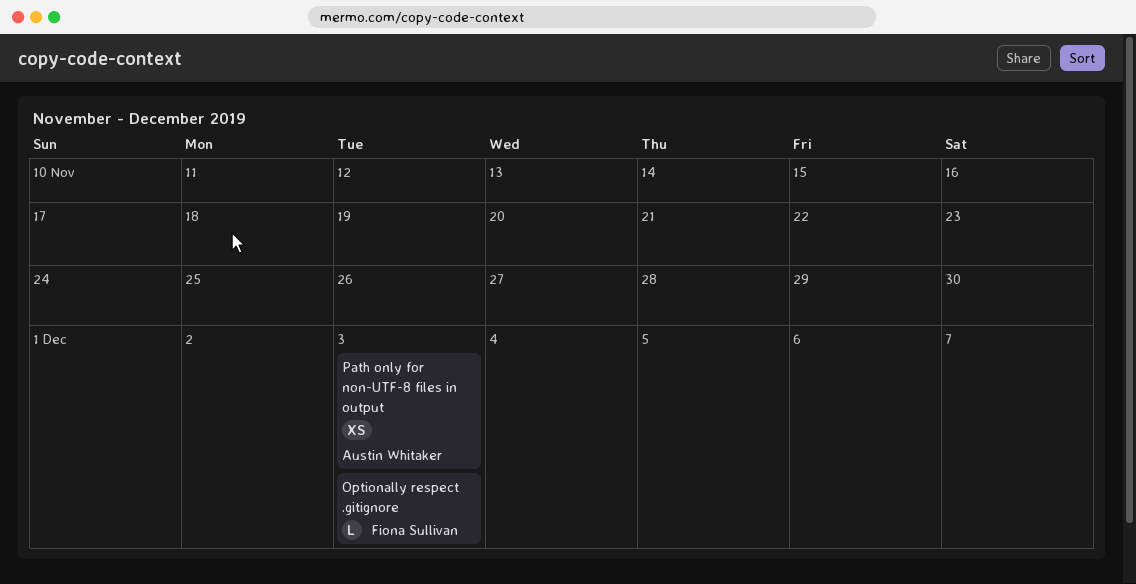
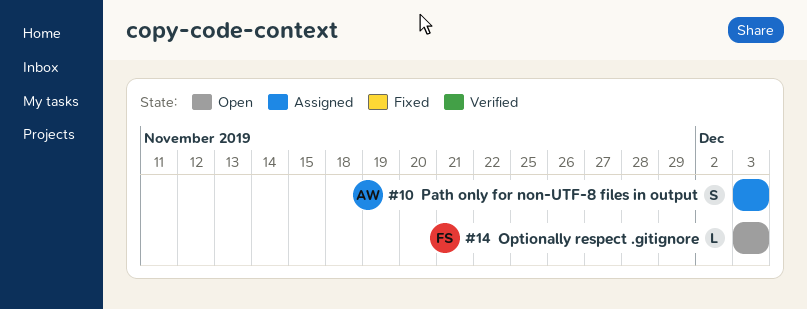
Path only for non-UTF-8 files in output, estimate: XS -> S

